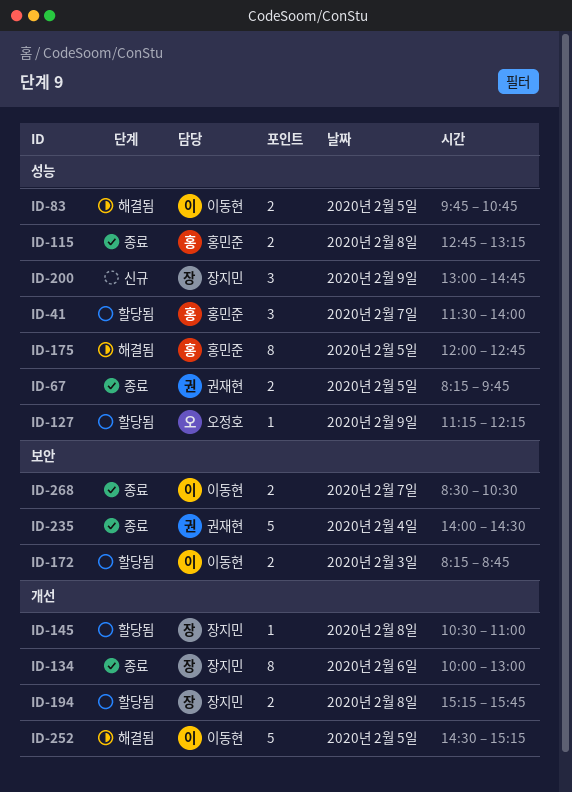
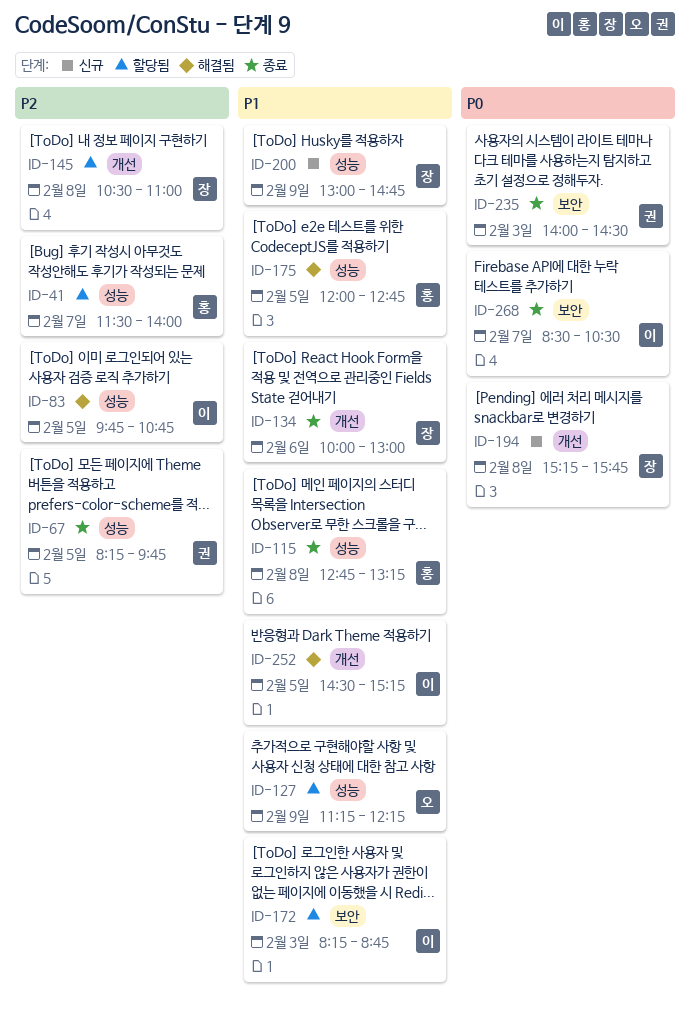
ID-194, status: 할당됨 -> 신규
ID-235, day: Feb 4 -> Feb 3

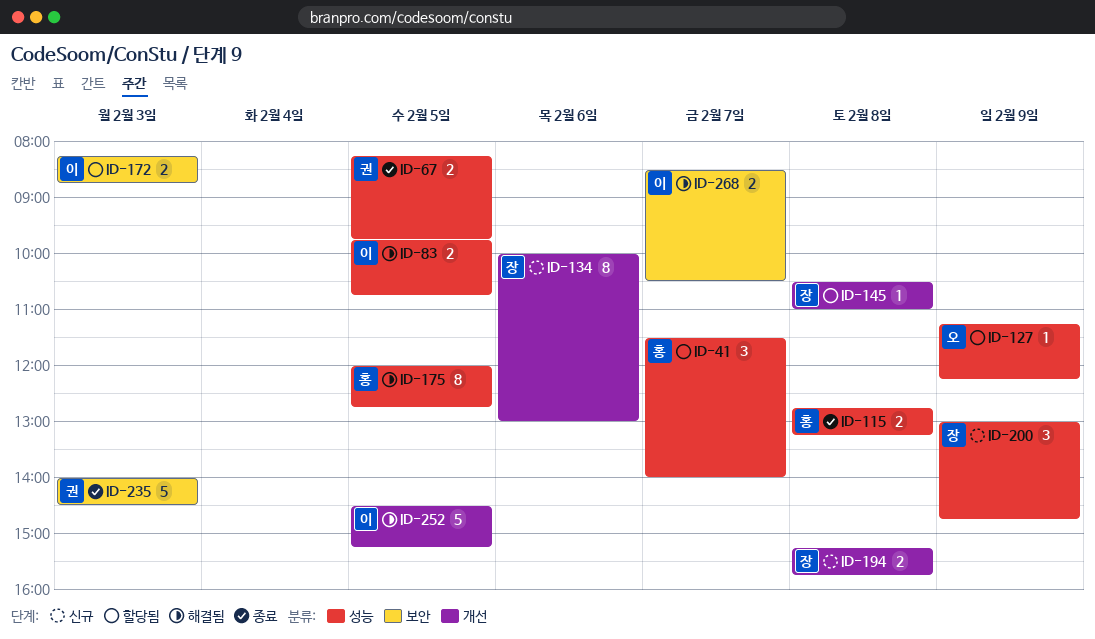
ID-134, status: 종료 -> 신규
ID-268, status: 종료 -> 해결됨

